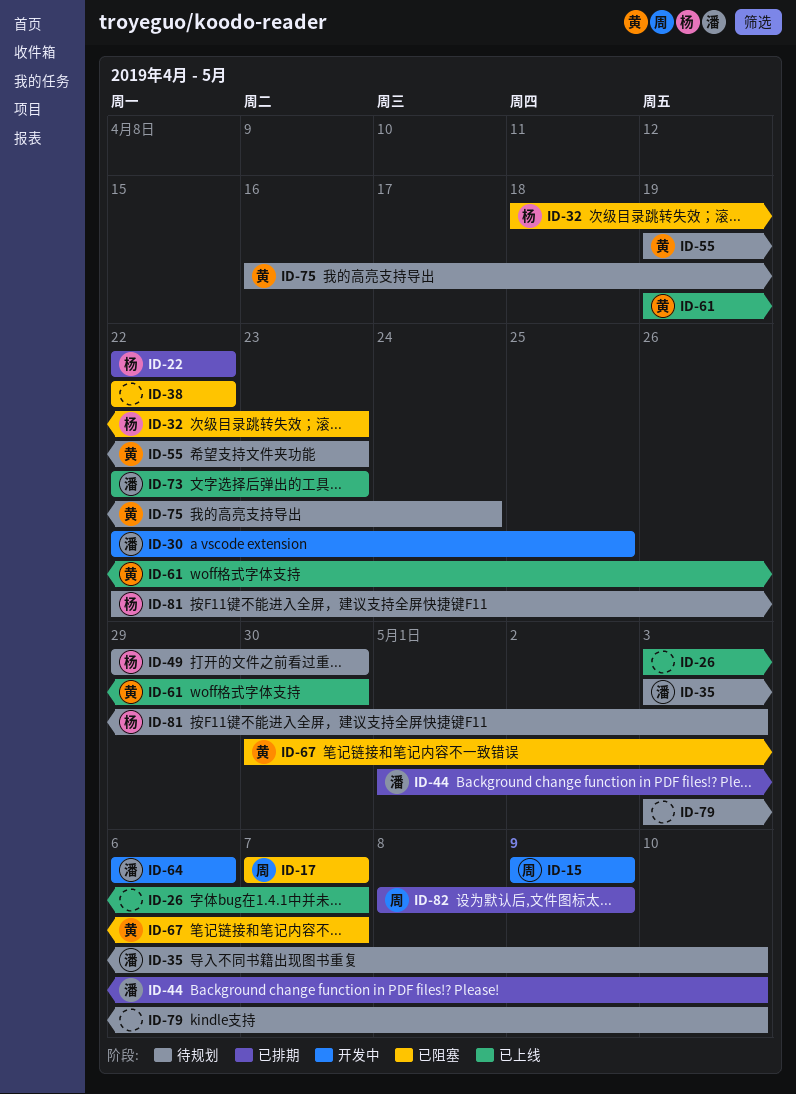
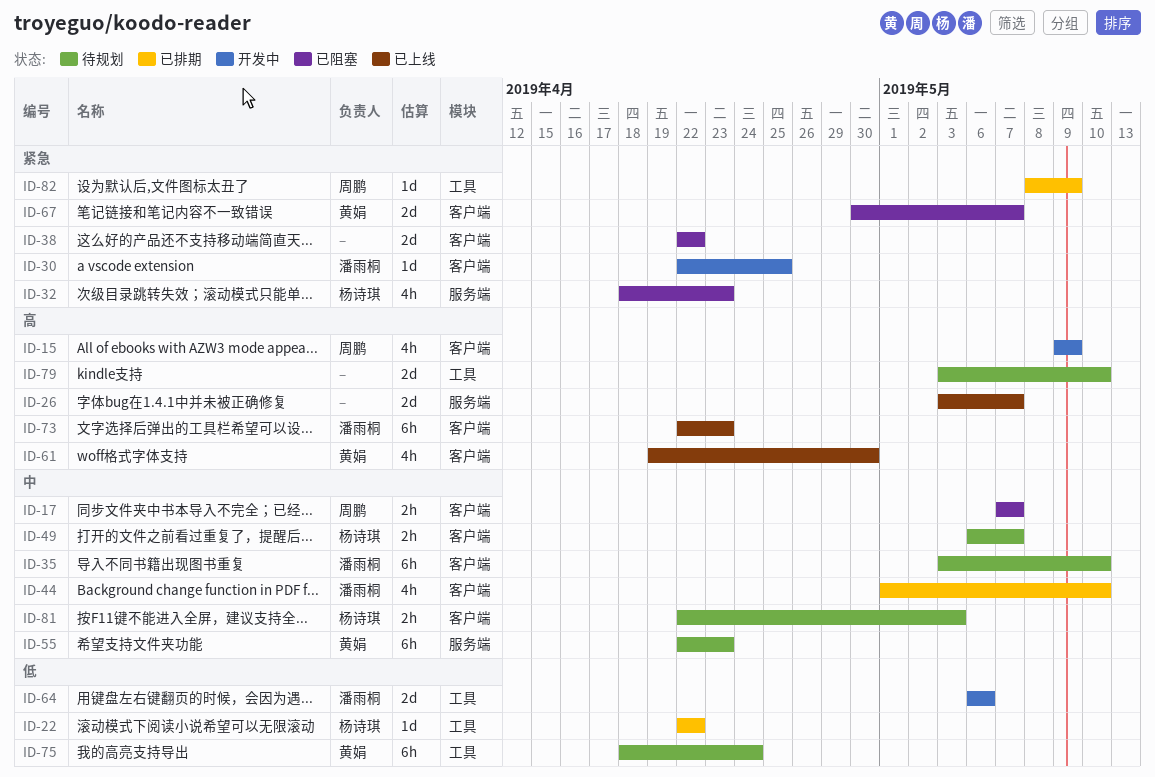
ID-49, start: Apr 29 -> May 6
ID-49, due: Apr 30 -> May 7
ID-55, start: Apr 19 -> Apr 22
ID-75, start: Apr 16 -> Apr 18

